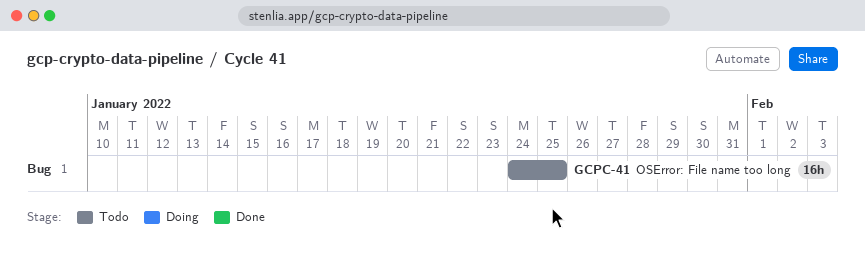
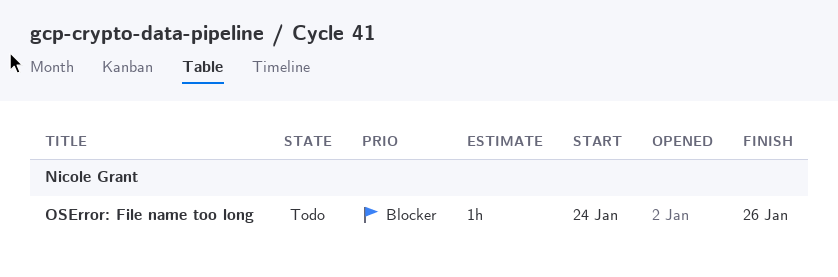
OSError: File name too long, estimate: 16h -> 1h
OSError: File name too long, due: Jan 25 -> Jan 26

